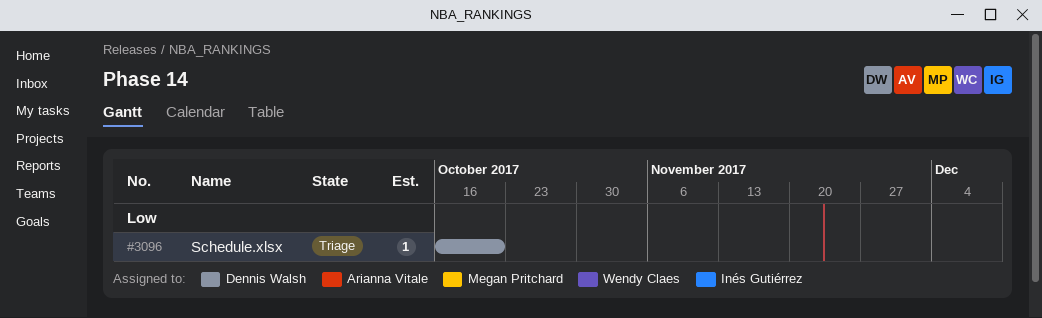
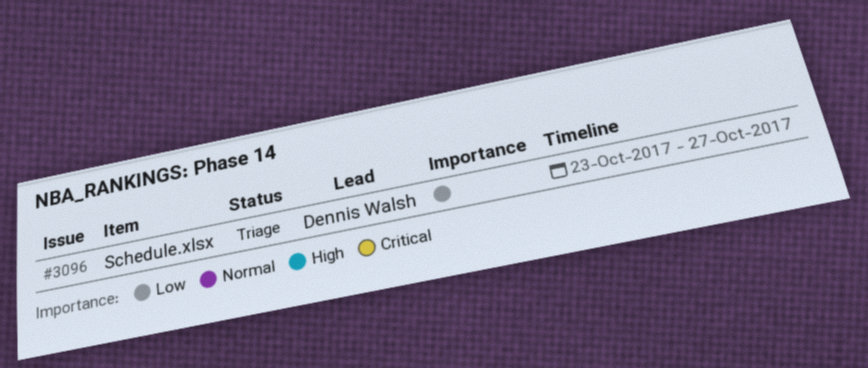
#3096, start: Oct 16 -> Oct 23
#3096, due: Oct 20 -> Oct 27

